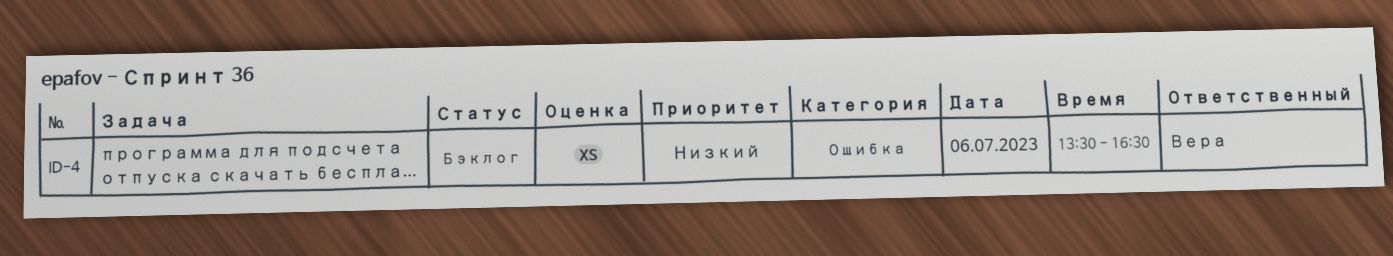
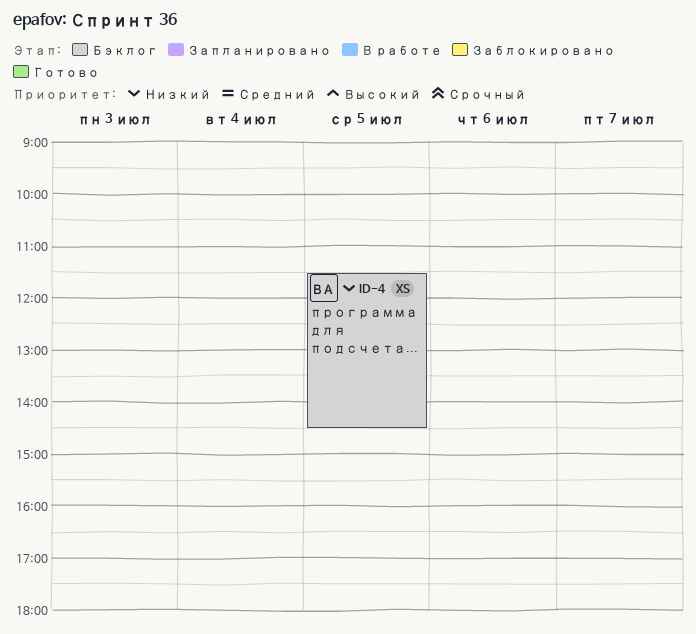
ID-4, day: Jul 6 -> Jul 5
ID-4, begins: 13:30 -> 11:30
ID-4, ends: 16:30 -> 14:30

